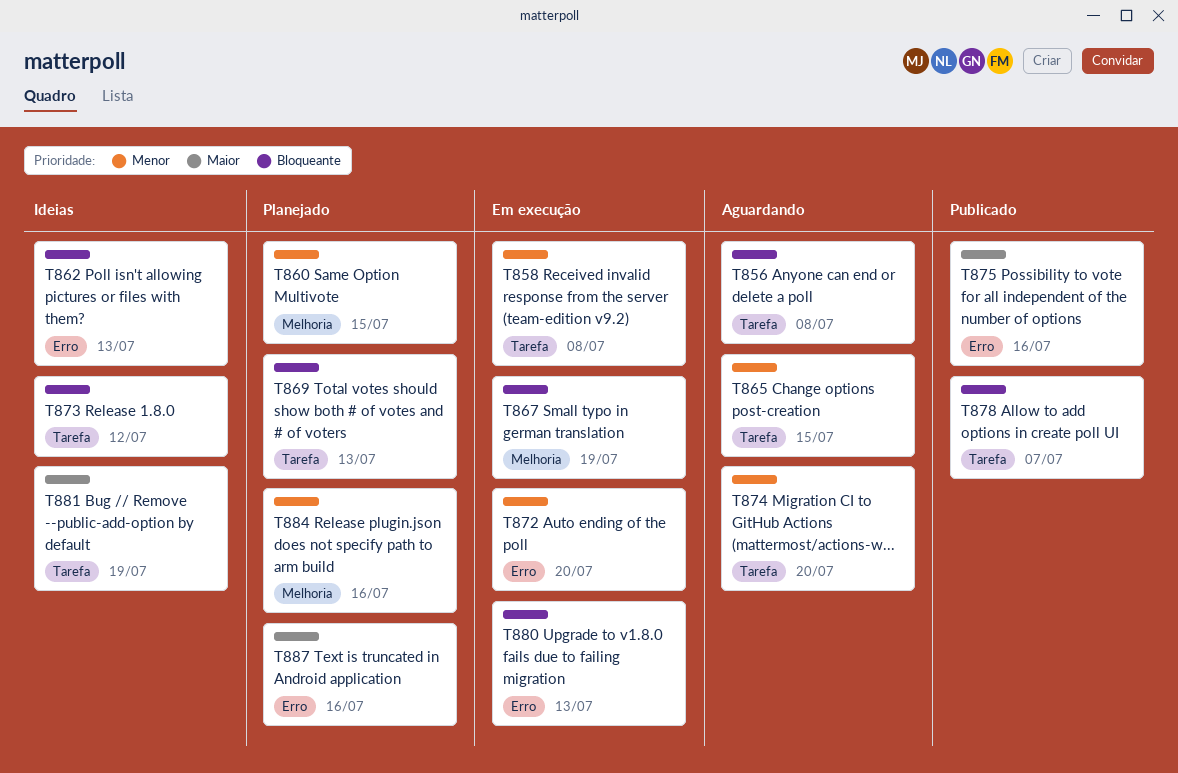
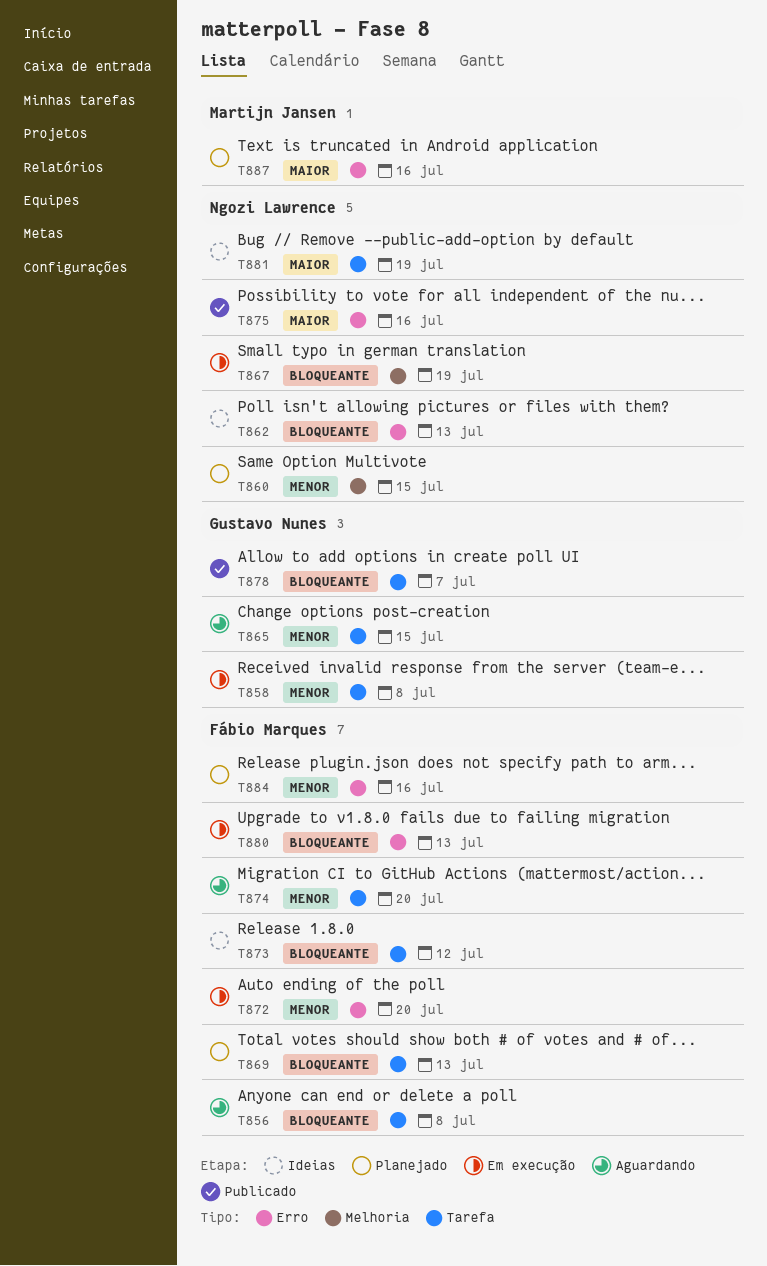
T884, label: Melhoria -> Erro

